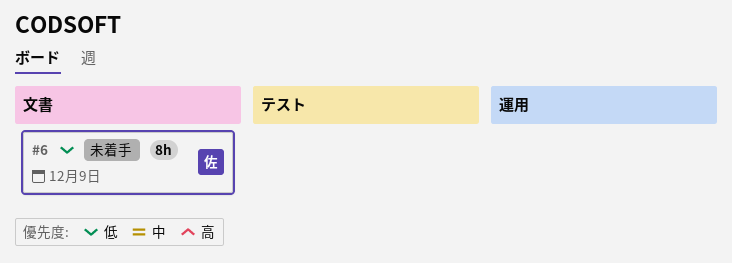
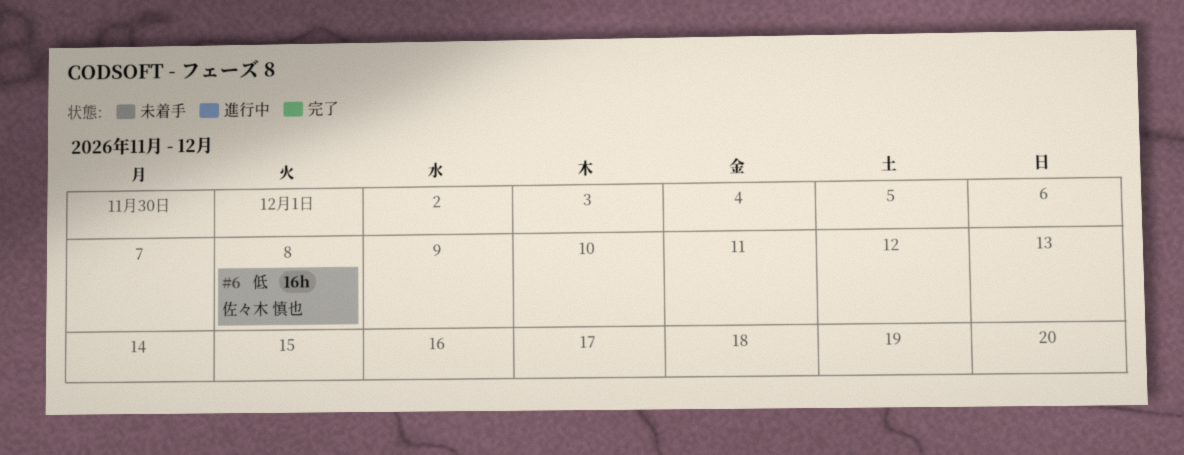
#6, estimate: 8h -> 16h
#6, due: Dec 9 -> Dec 8

